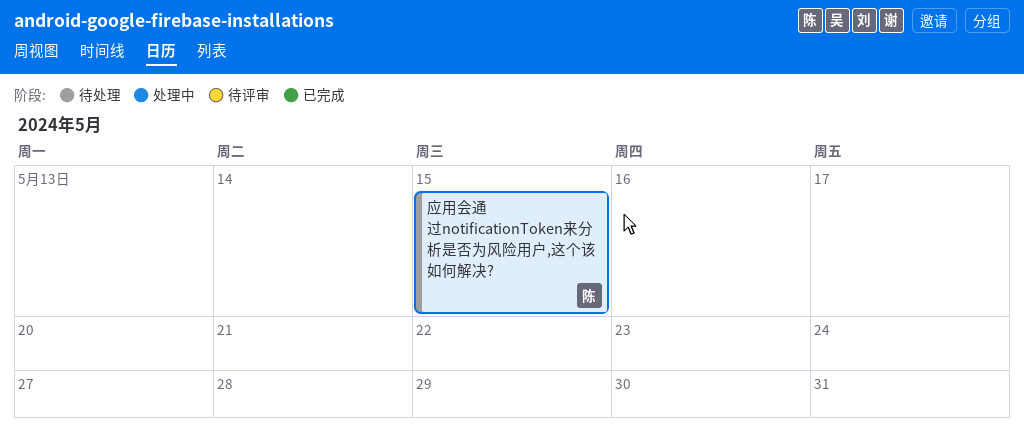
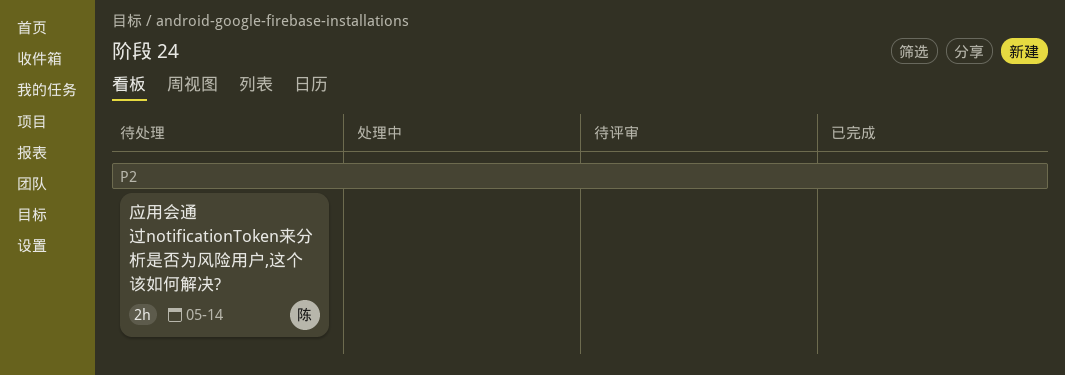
应用会通过notificationToken来分析是否为风险用户,这个该如何解决?, due: May 15 -> May 14

